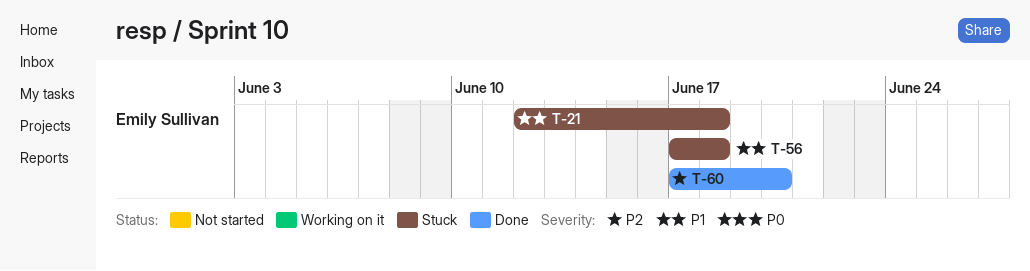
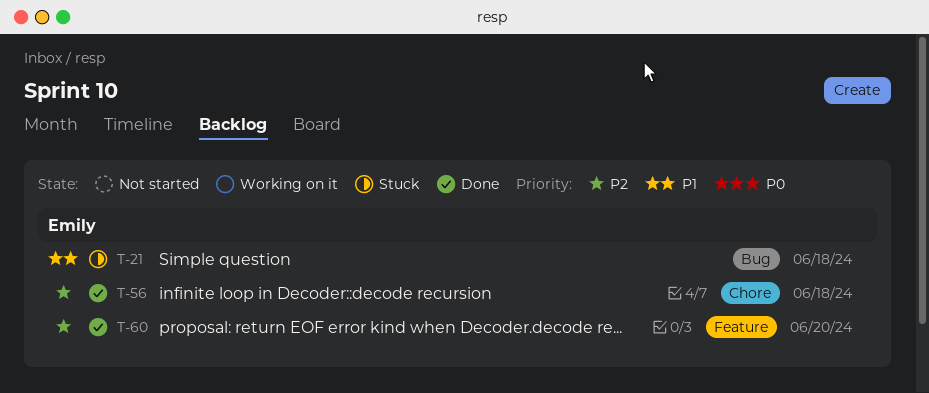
T-56, status: Stuck -> Done
T-56, priority: P1 -> P2

